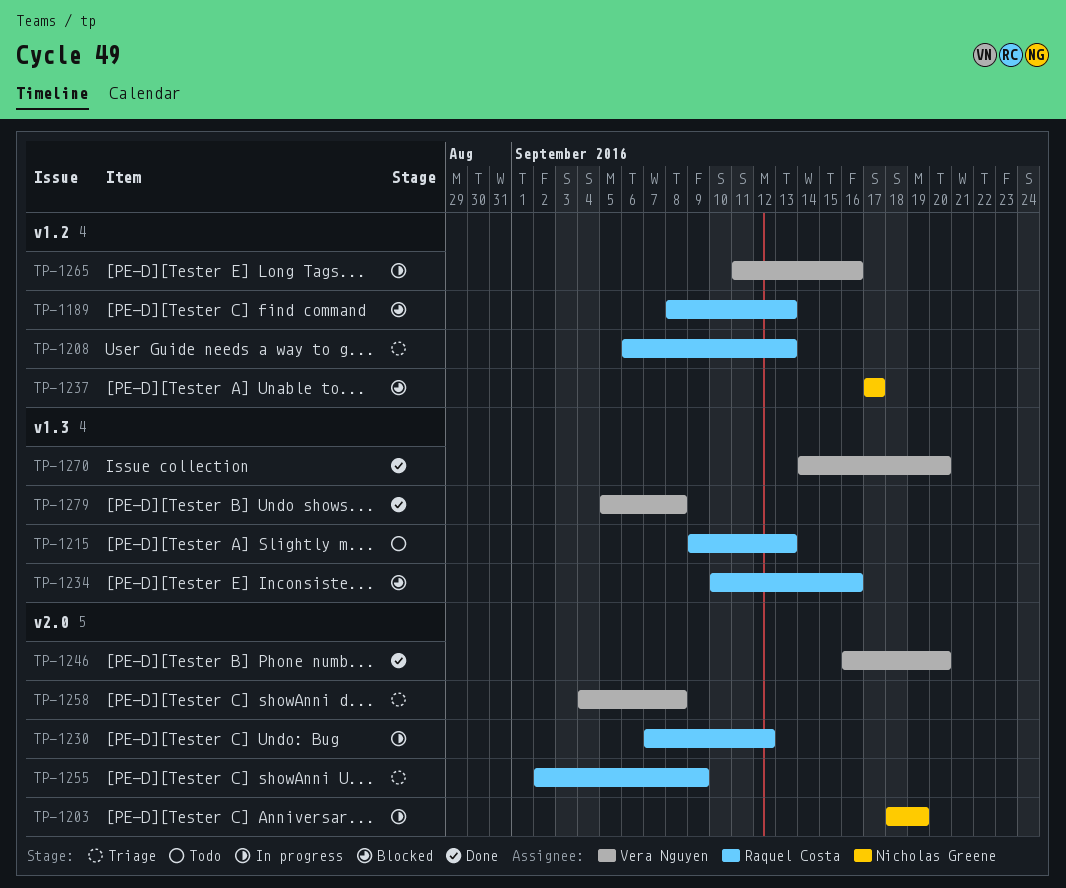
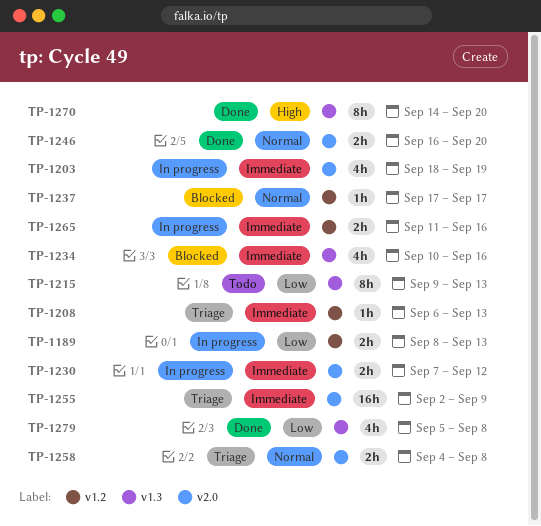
TP-1189, status: Blocked -> In progress

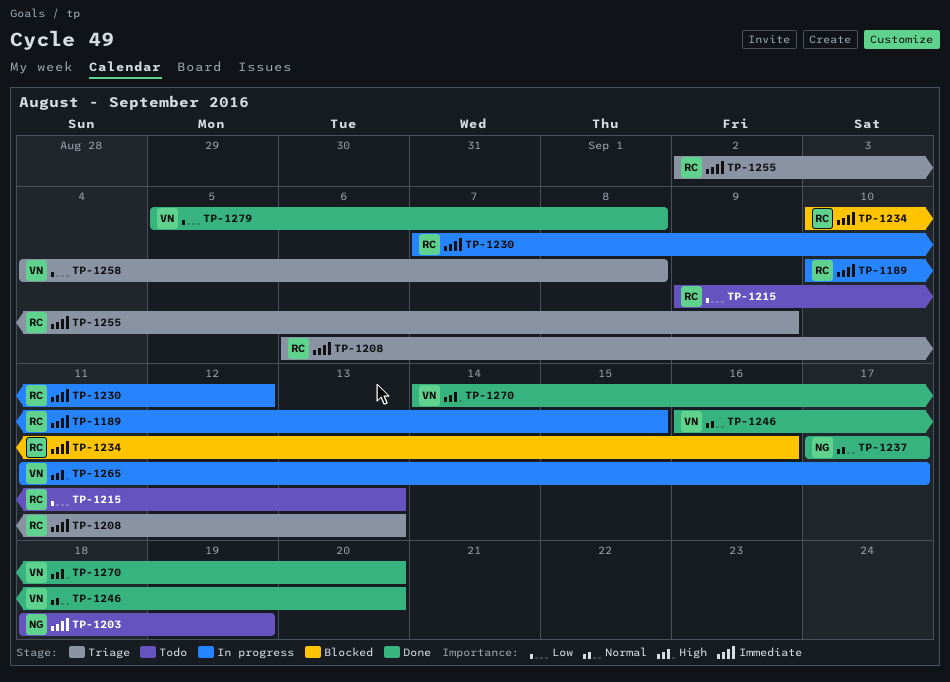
TP-1189, priority: Low -> Immediate
TP-1189, start: Sep 8 -> Sep 10
TP-1189, due: Sep 13 -> Sep 15
TP-1203, status: In progress -> Todo
TP-1237, status: Blocked -> Done
TP-1258, priority: Normal -> Low
TP-1265, priority: Immediate -> High
TP-1265, due: Sep 16 -> Sep 17

